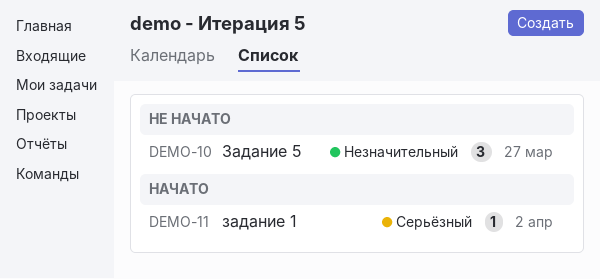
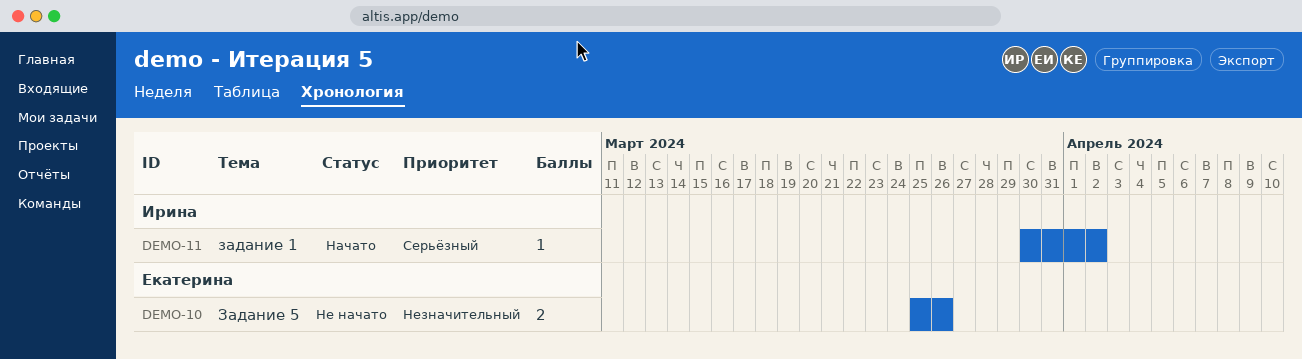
DEMO-10, estimate: 3 -> 2
DEMO-10, due: Mar 27 -> Mar 26

